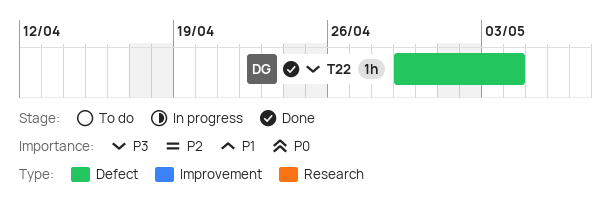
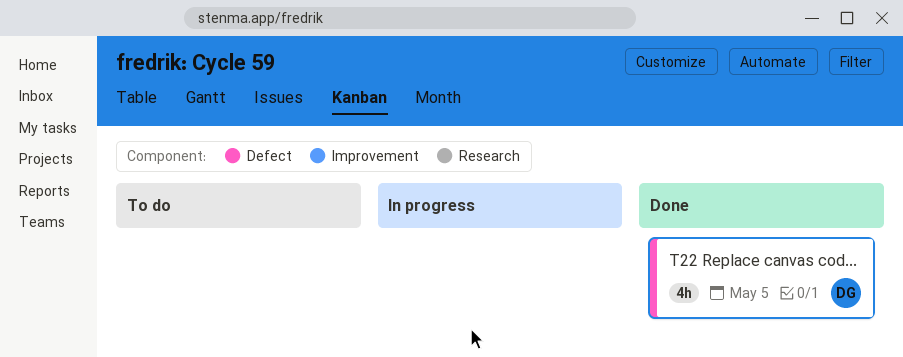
T22, estimate: 1h -> 4h
T22, due: May 4 -> May 5

